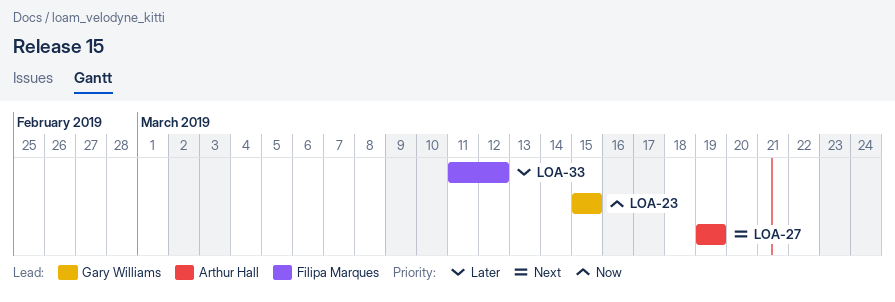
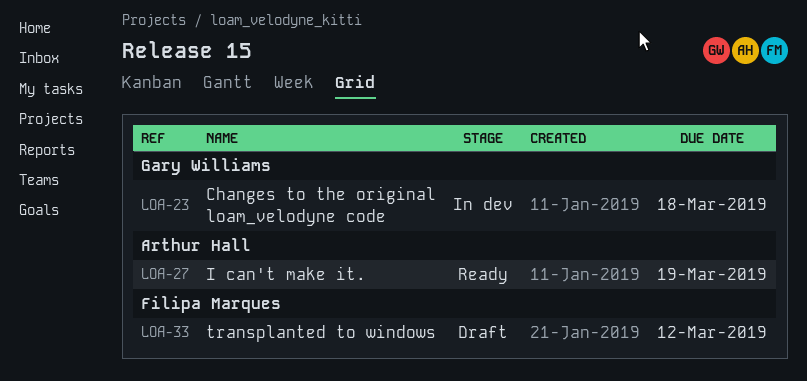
LOA-23, due: Mar 15 -> Mar 18

